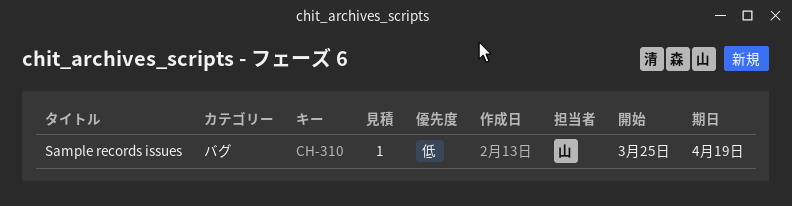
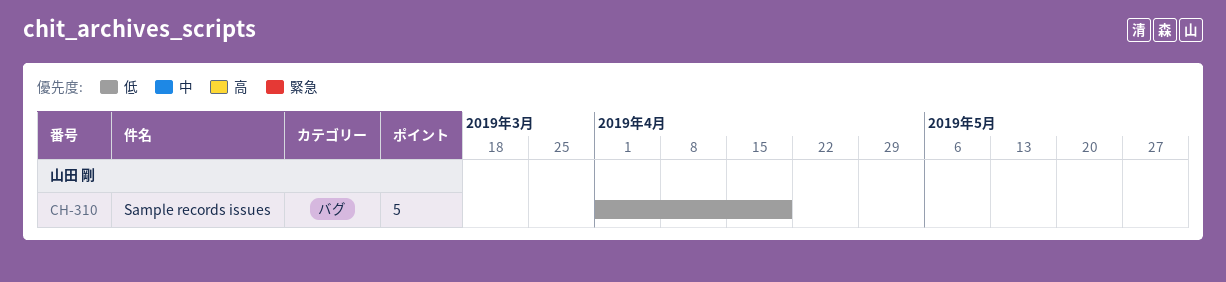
CH-310, estimate: 1 -> 5
CH-310, start: Mar 25 -> Apr 1

